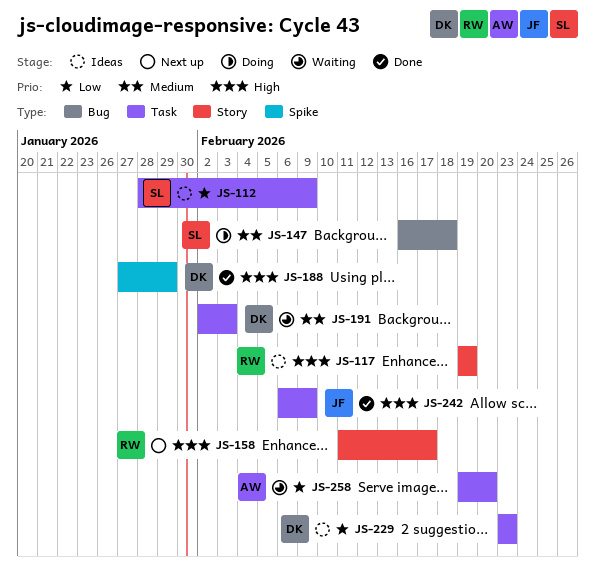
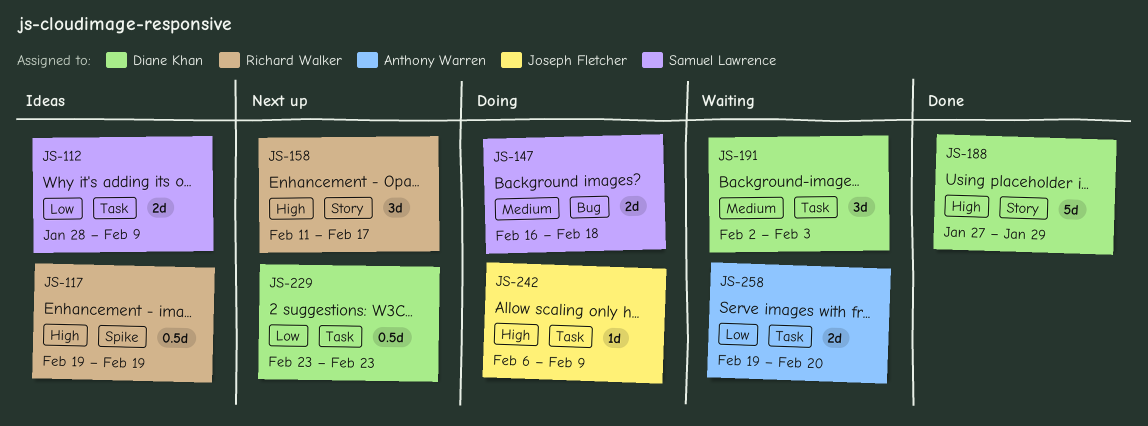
JS-117, label: Story -> Spike
JS-188, label: Spike -> Story
JS-229, status: Ideas -> Next up
JS-242, status: Done -> Doing

